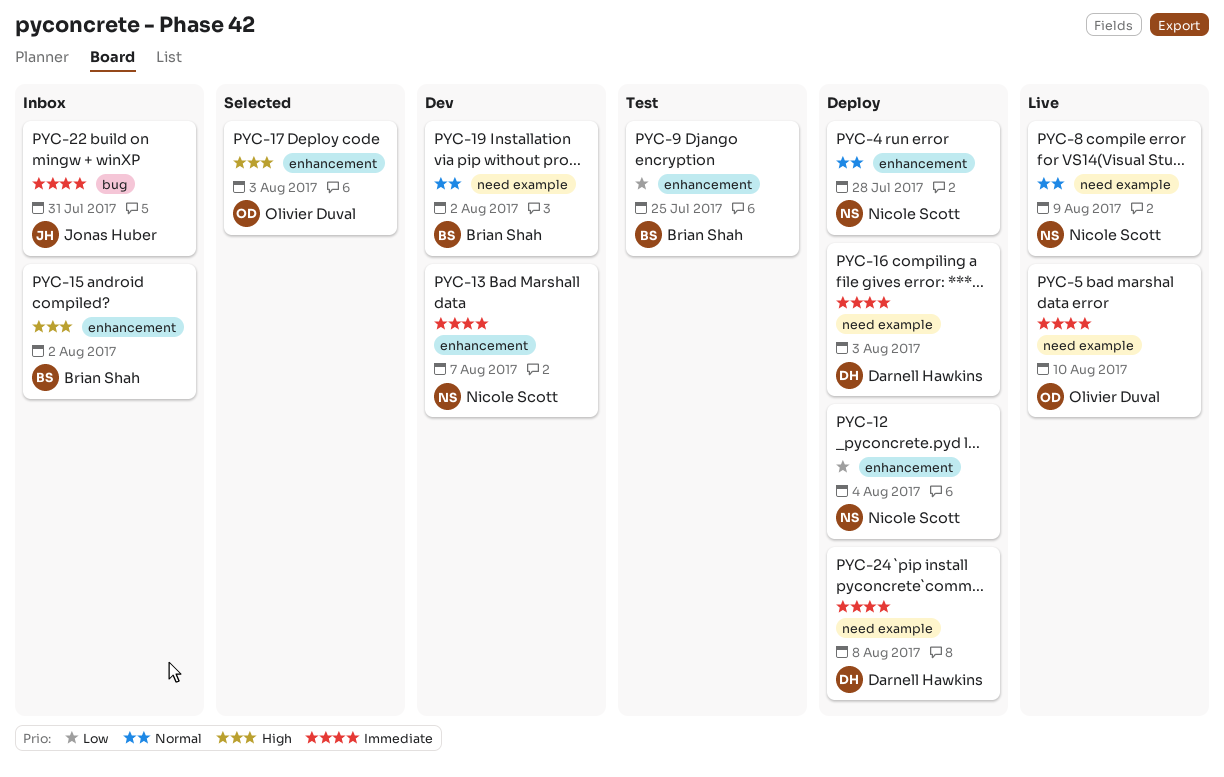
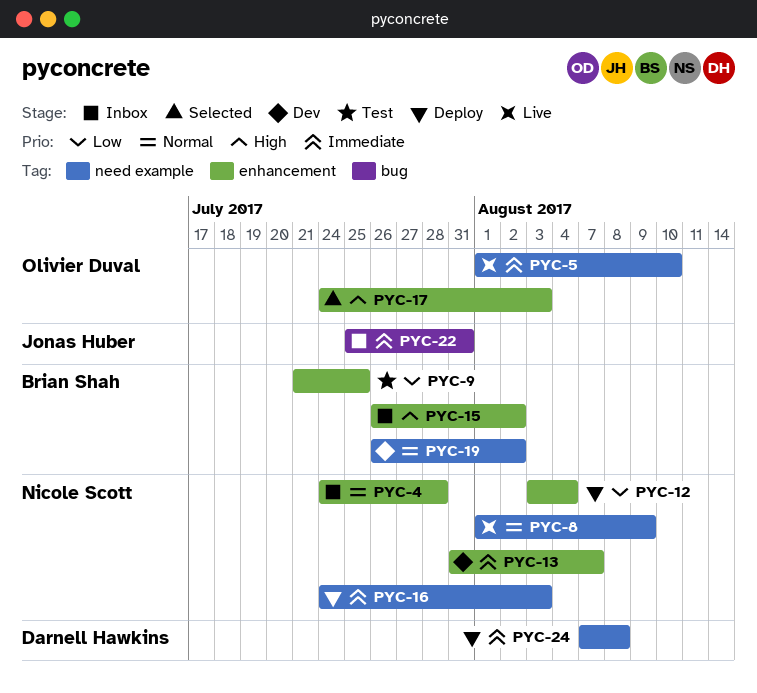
PYC-4, status: Deploy -> Inbox
PYC-16, owner: Darnell Hawkins -> Nicole Scott

